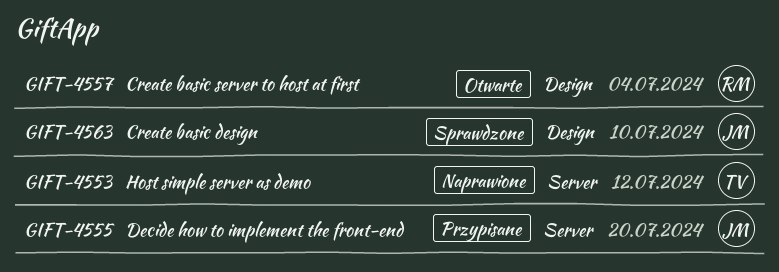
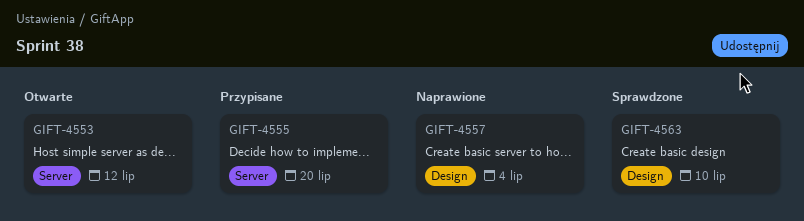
GIFT-4553, status: Naprawione -> Otwarte
GIFT-4557, status: Otwarte -> Naprawione

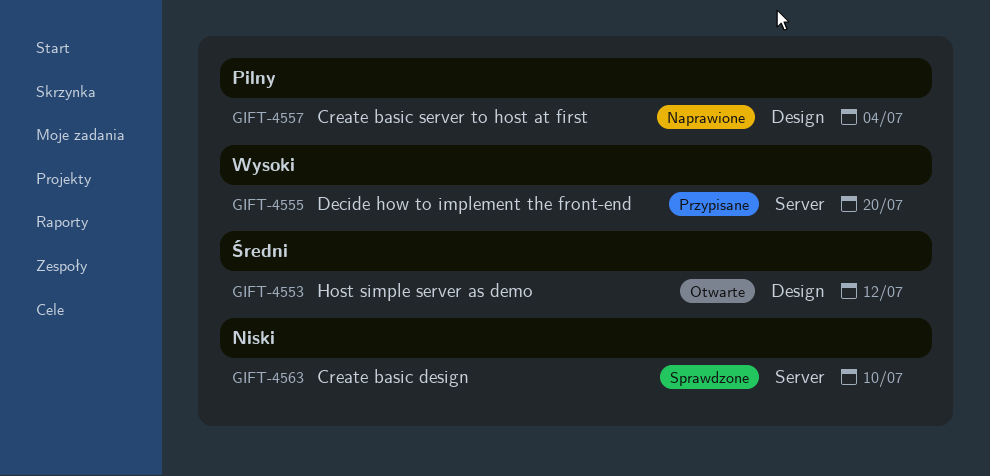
GIFT-4553, label: Server -> Design
GIFT-4563, label: Design -> Server

